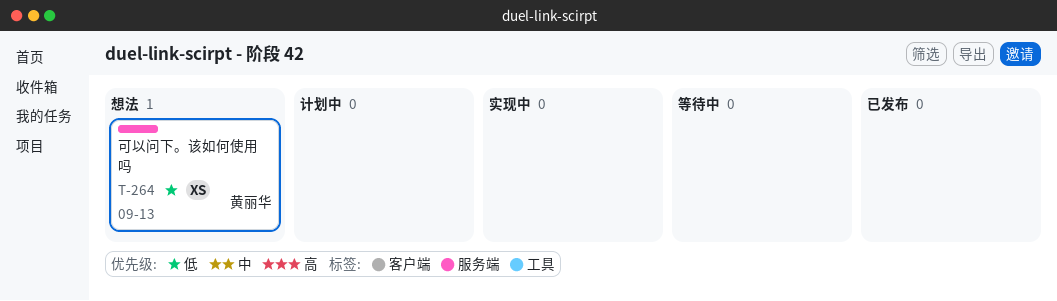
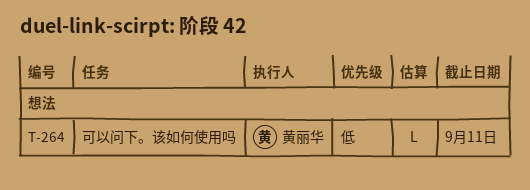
T-264, estimate: XS -> L
T-264, due: Sep 13 -> Sep 11

